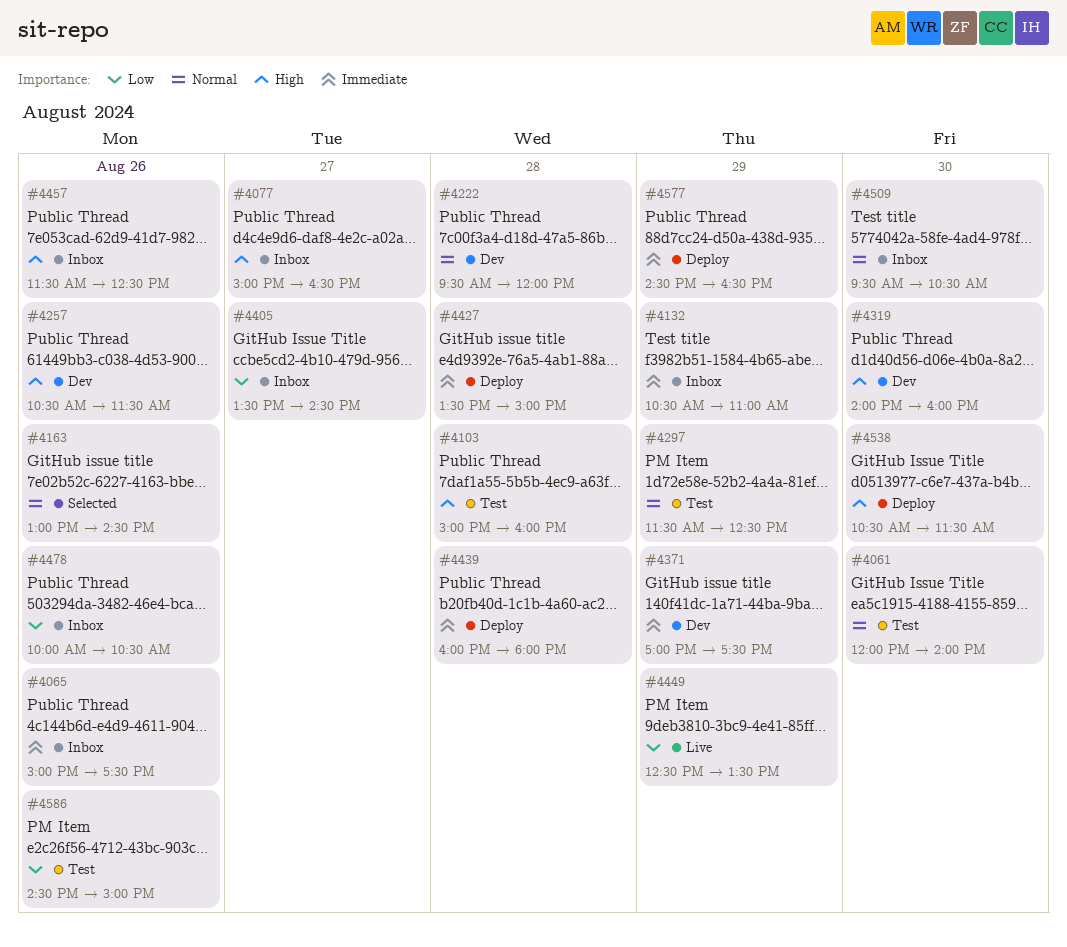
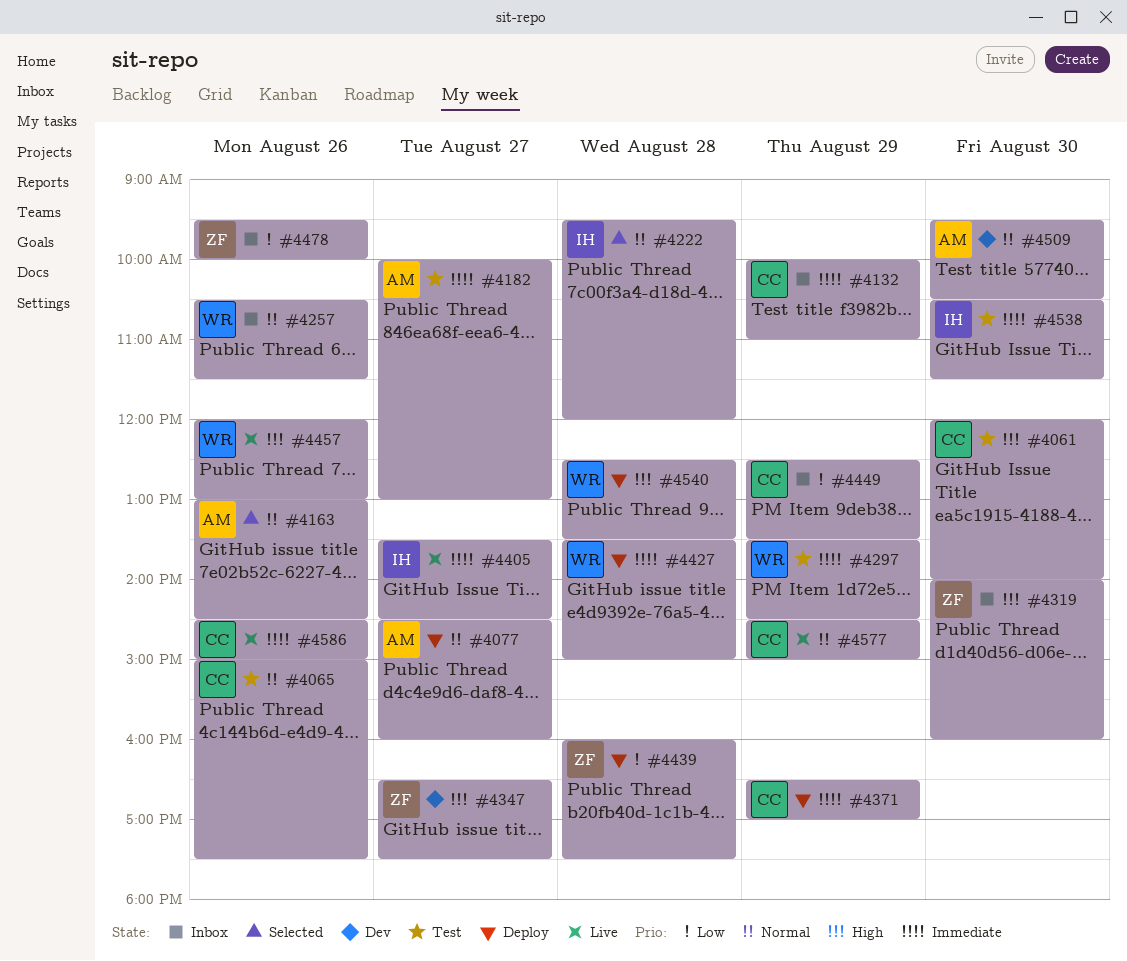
#4061, priority: Normal -> High
#4065, status: Inbox -> Test
#4065, priority: Immediate -> Normal
#4077, status: Inbox -> Deploy
#4077, priority: High -> Normal
#4077, begins: 15:00 -> 14:30
#4077, ends: 16:30 -> 16:00
#4103: present -> none
#4132, begins: 10:30 -> 10:00
#4182: none -> present
#4222, status: Dev -> Selected
#4257, status: Dev -> Inbox
#4257, priority: High -> Normal
#4297, priority: Normal -> Immediate
#4297, begins: 11:30 -> 13:30
#4297, ends: 12:30 -> 14:30
#4319, status: Dev -> Inbox
#4347: none -> present
#4371, status: Dev -> Deploy
#4371, begins: 17:00 -> 16:30
#4371, ends: 17:30 -> 17:00
#4405, status: Inbox -> Live
#4405, priority: Low -> Immediate
#4439, priority: Immediate -> Low
#4439, ends: 18:00 -> 17:30
#4449, status: Live -> Inbox
#4457, status: Inbox -> Live
#4457, begins: 11:30 -> 12:00
#4457, ends: 12:30 -> 13:00
#4478, begins: 10:00 -> 09:30
#4478, ends: 10:30 -> 10:00
#4509, status: Inbox -> Dev
#4538, status: Deploy -> Test
#4538, priority: High -> Immediate
#4540: none -> present
#4577, status: Deploy -> Live
#4577, priority: Immediate -> Normal
#4577, ends: 16:30 -> 15:00
#4586, status: Test -> Live
#4586, priority: Low -> Immediate

